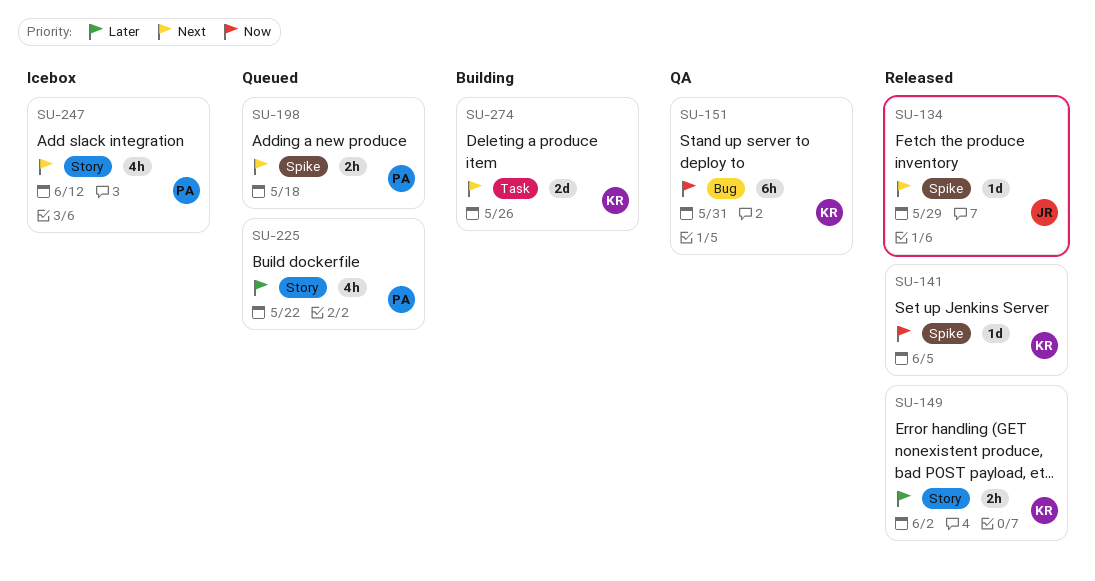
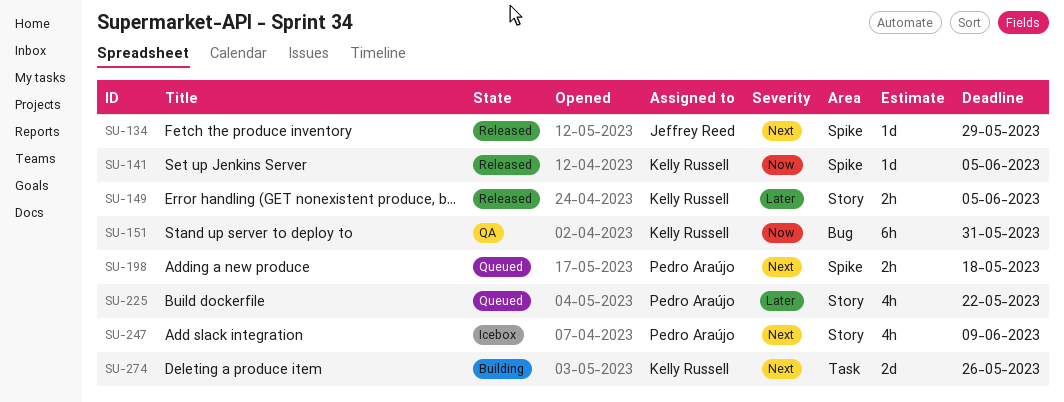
SU-149, due: Jun 2 -> Jun 5
SU-247, due: Jun 12 -> Jun 9

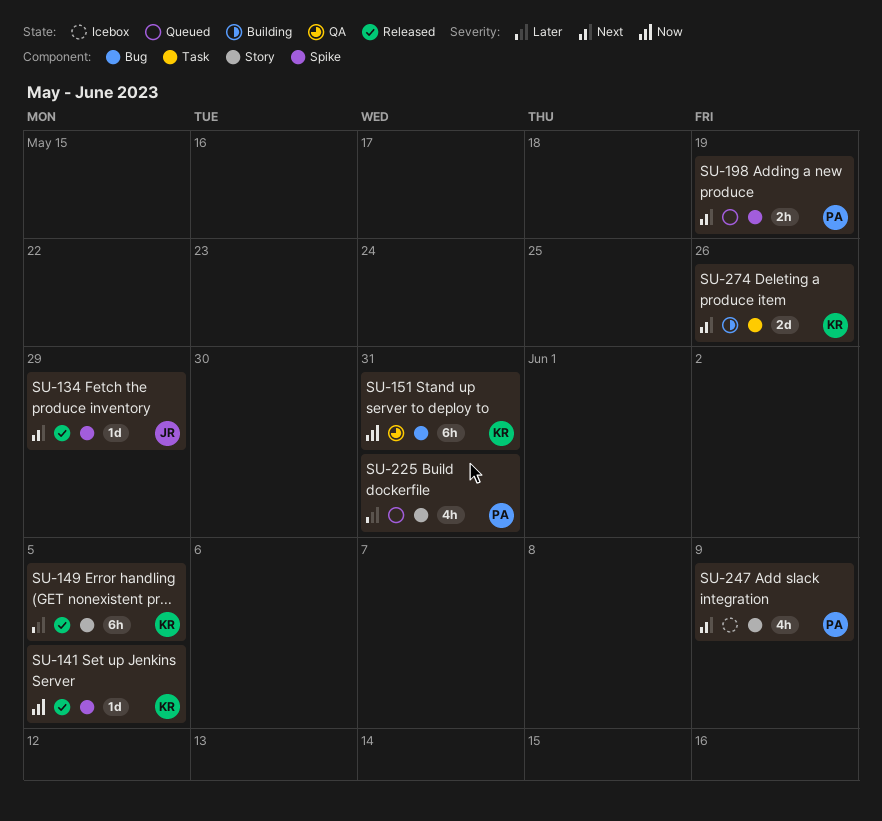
SU-149, estimate: 2h -> 6h
SU-198, due: May 18 -> May 19
SU-225, due: May 22 -> May 31

